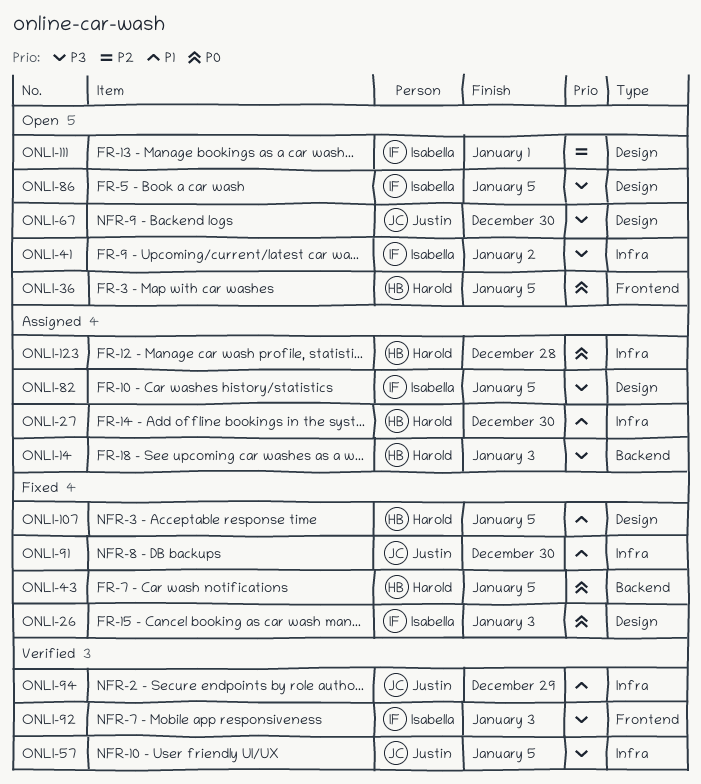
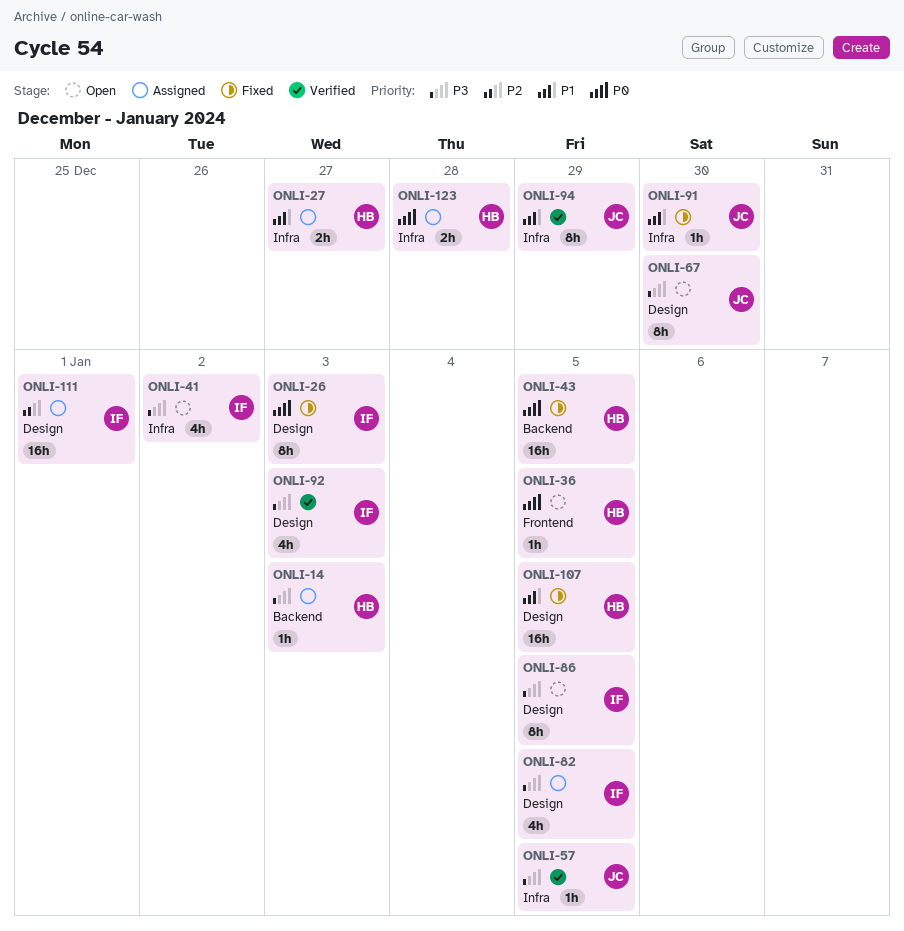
ONLI-27, due: Dec 30 -> Dec 27
ONLI-92, label: Frontend -> Design
ONLI-111, status: Open -> Assigned

